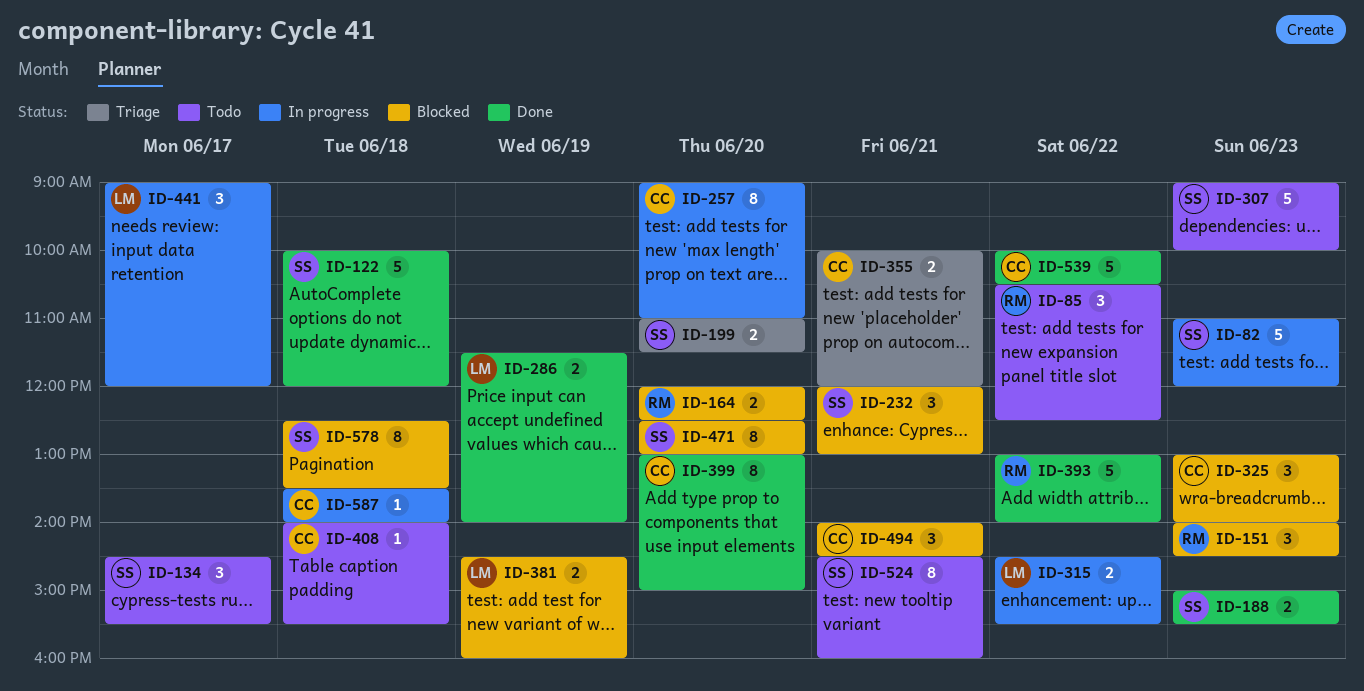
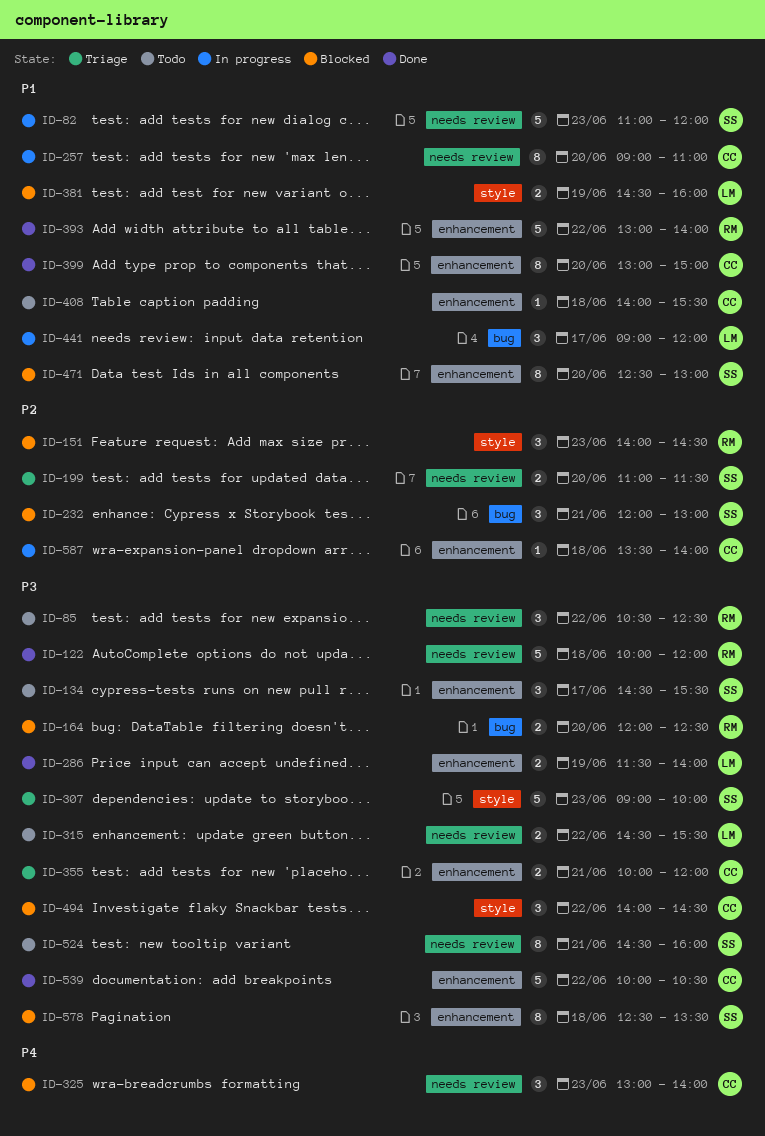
ID-122, owner: SS -> RM
ID-188: present -> none
ID-307, status: Todo -> Triage
ID-315, status: In progress -> Todo
ID-494, day: Jun 21 -> Jun 22

